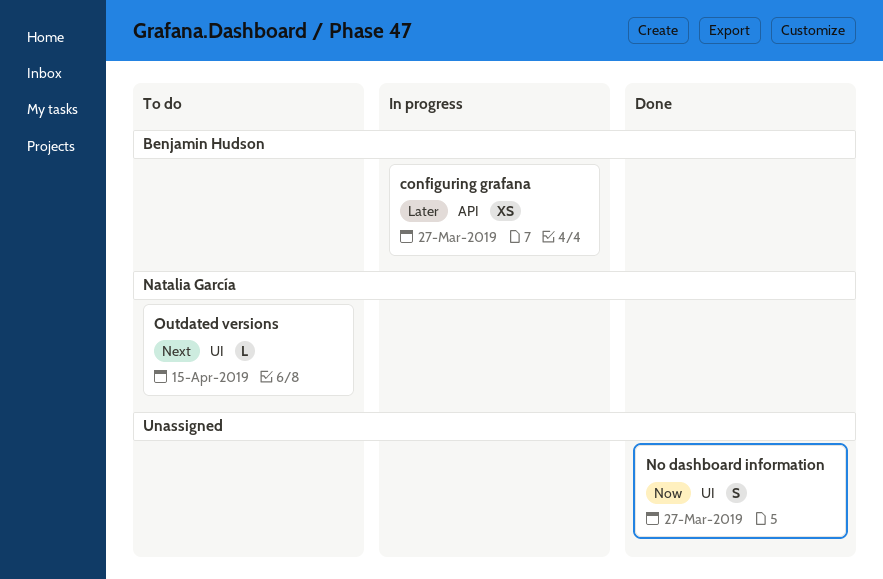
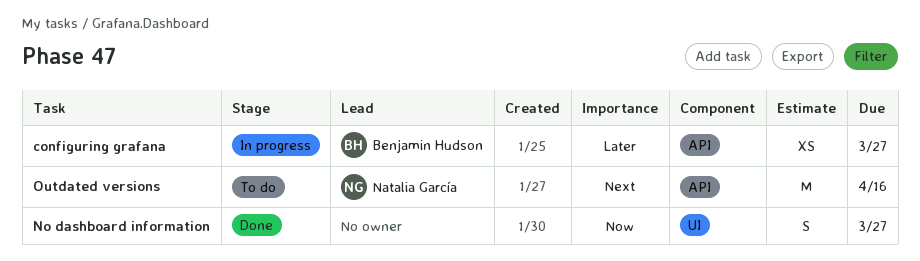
Outdated versions, label: UI -> API
Outdated versions, estimate: L -> M
Outdated versions, due: Apr 15 -> Apr 16

